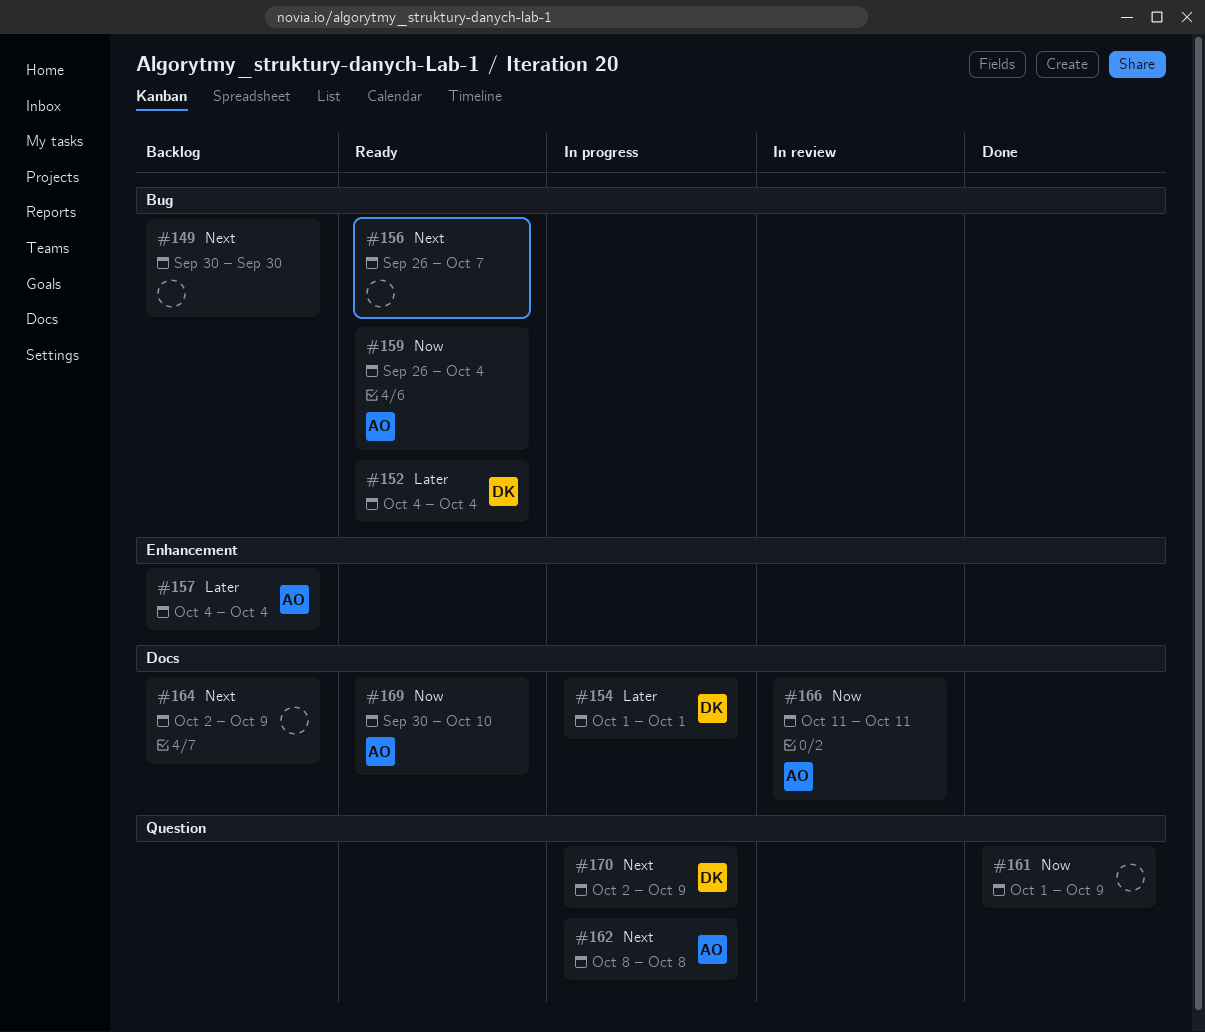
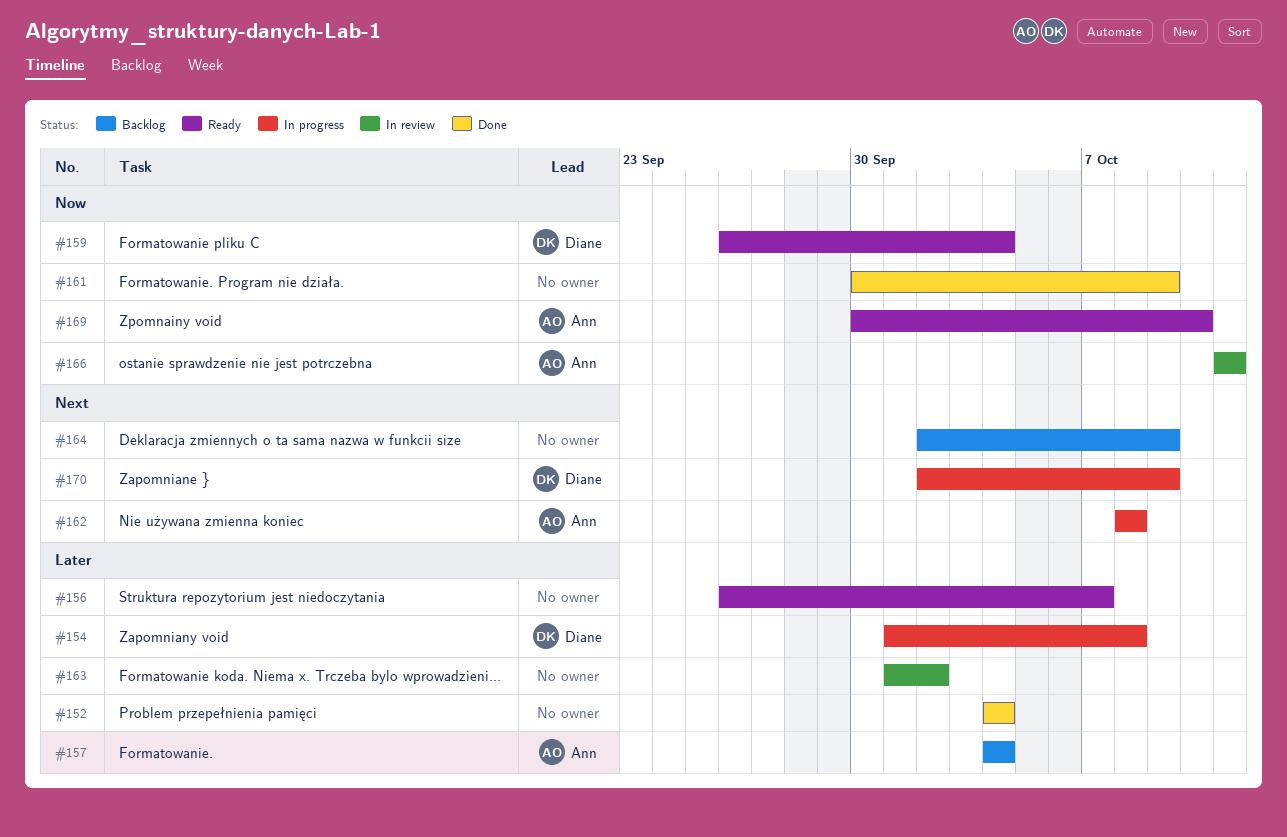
#149: present -> none
#152, status: Ready -> Done
#152, owner: Diane -> none
#154, due: Oct 1 -> Oct 8
#156, priority: Next -> Later
#159, owner: Ann -> Diane
#161, start: Oct 1 -> Sep 30
#163: none -> present

